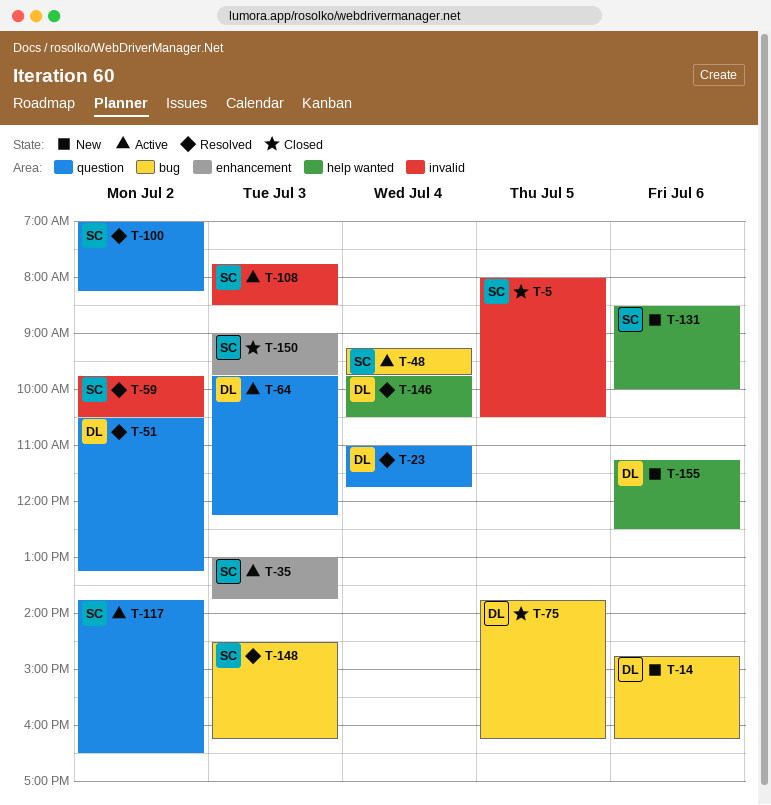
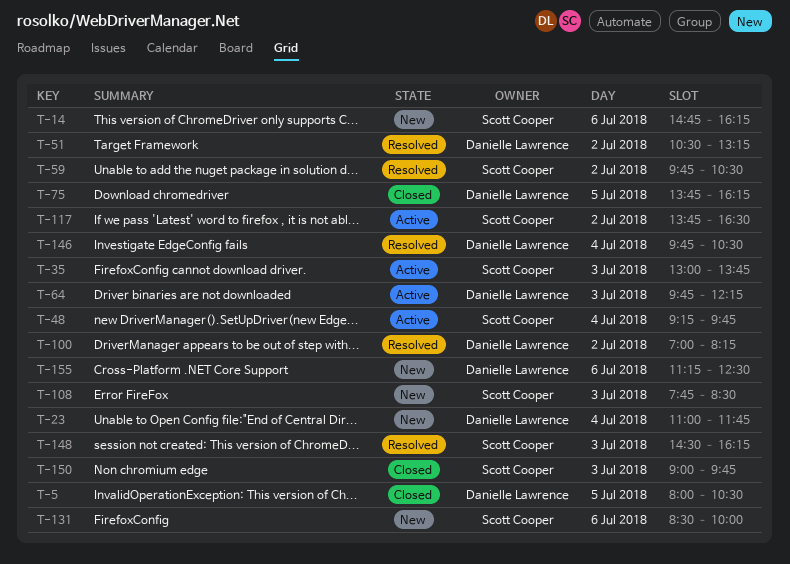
T-5, owner: Scott Cooper -> Danielle Lawrence
T-14, owner: Danielle Lawrence -> Scott Cooper
T-23, status: Resolved -> New
T-100, owner: Scott Cooper -> Danielle Lawrence
T-108, status: Active -> New

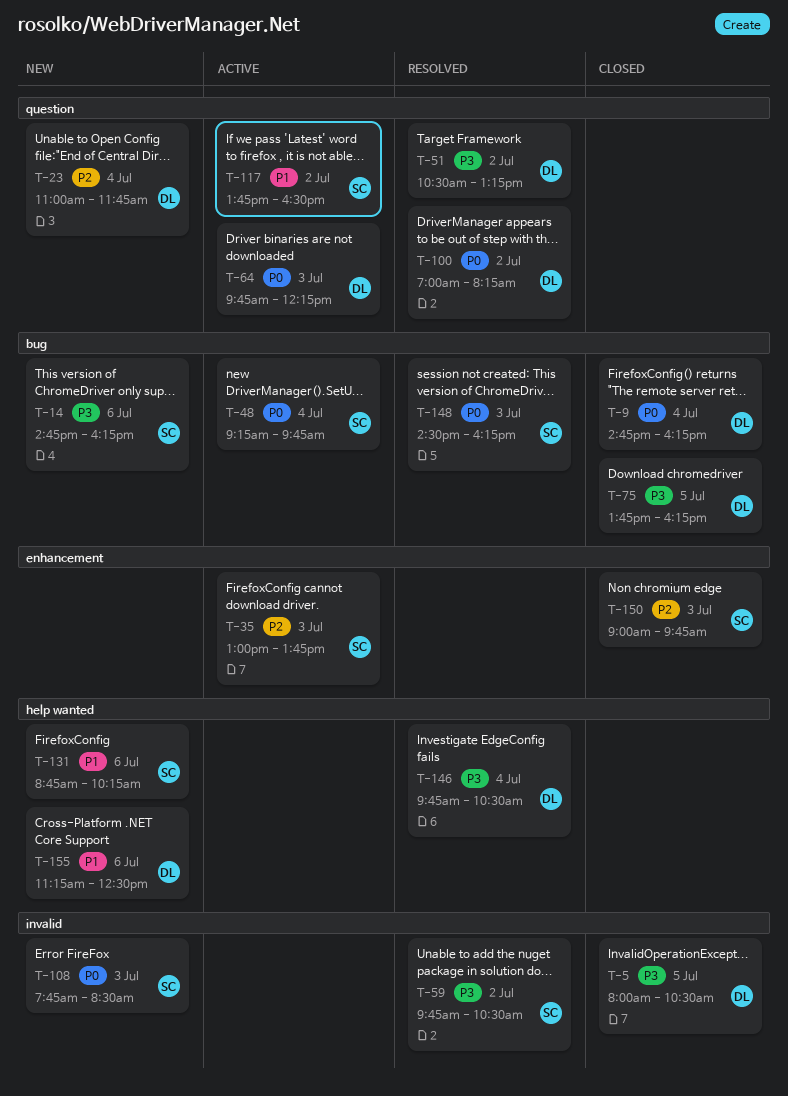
T-9: none -> present
T-131, begins: 08:30 -> 08:45
T-131, ends: 10:00 -> 10:15

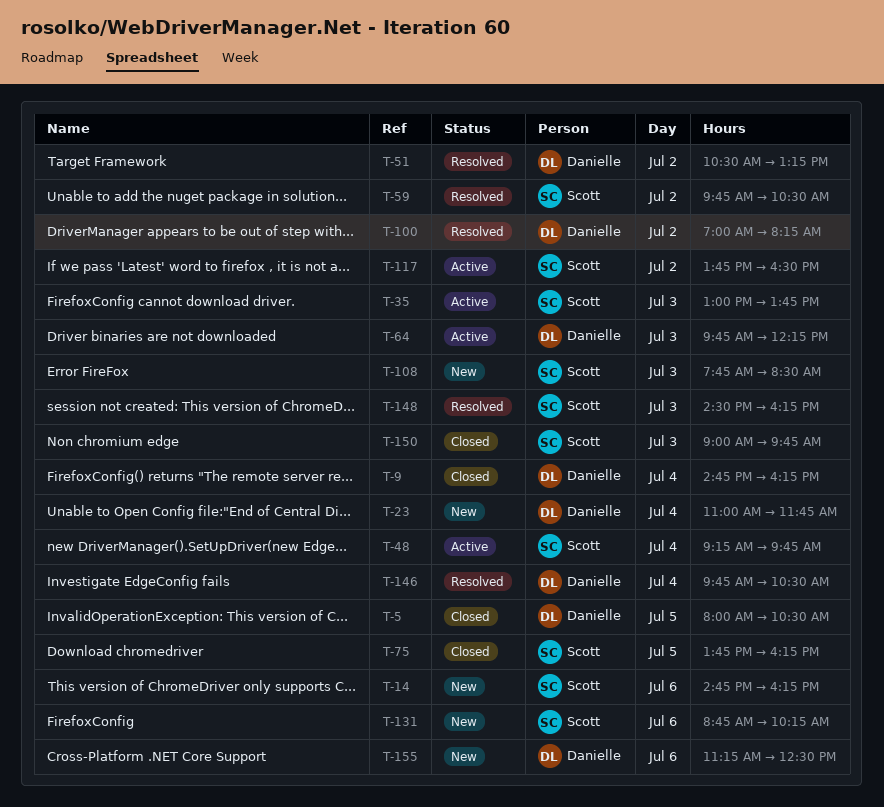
T-75, owner: Danielle -> Scott

